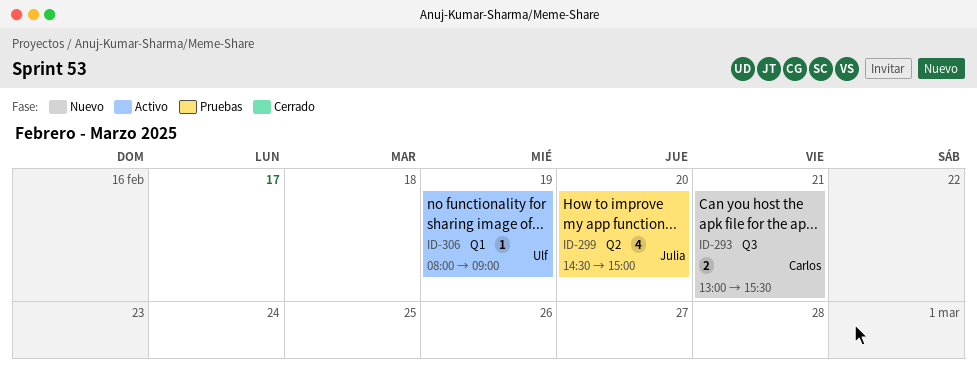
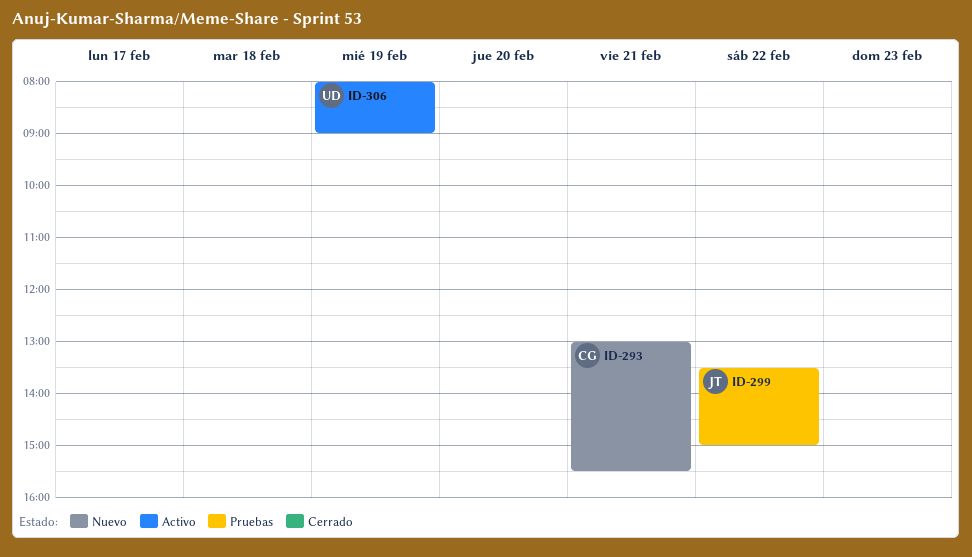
ID-299, day: Feb 20 -> Feb 22
ID-299, begins: 14:30 -> 13:30

